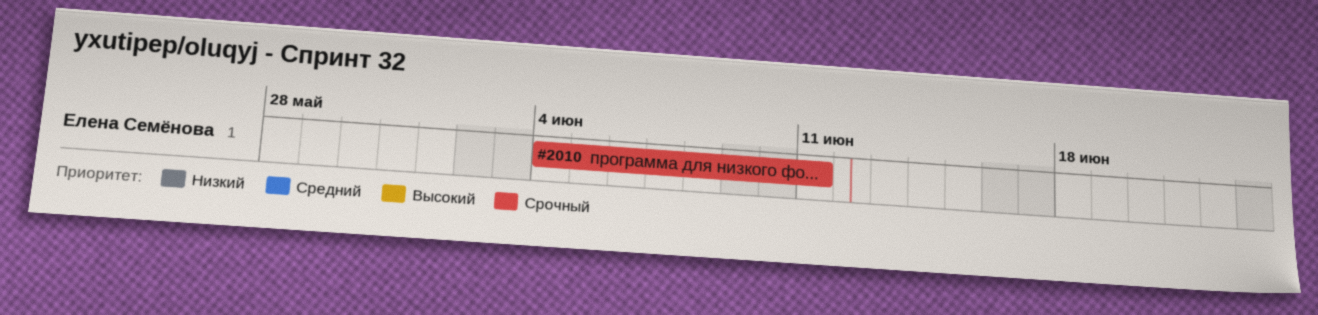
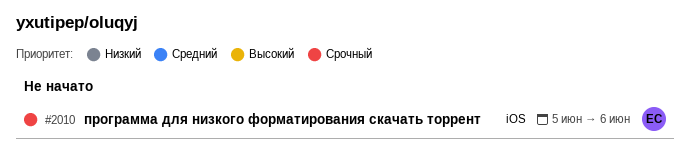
#2010, start: Jun 4 -> Jun 5
#2010, due: Jun 11 -> Jun 6

